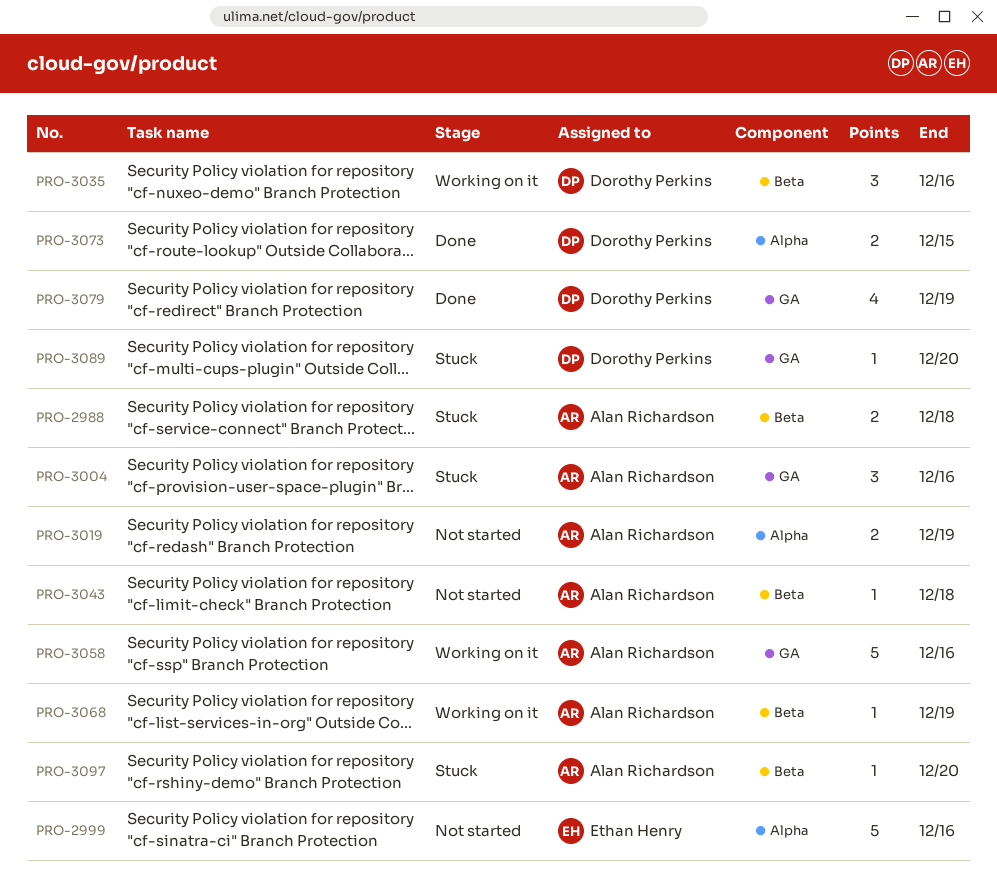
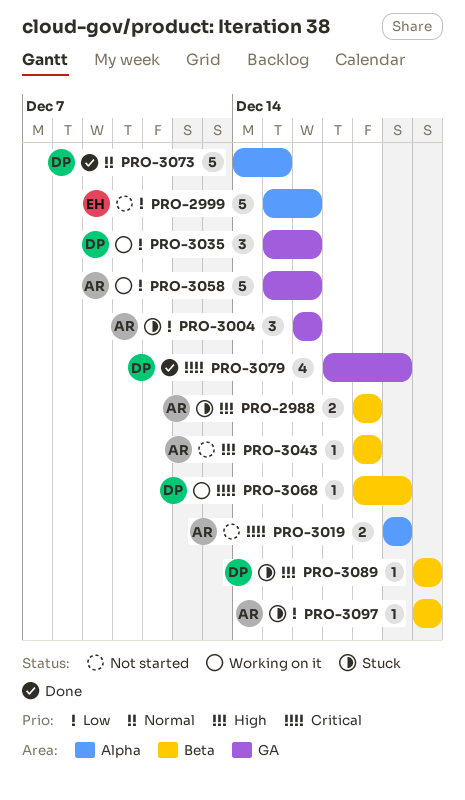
PRO-3035, label: Beta -> GA
PRO-3068, owner: Alan Richardson -> Dorothy Perkins
PRO-3073, estimate: 2 -> 5
PRO-3089, label: GA -> Beta

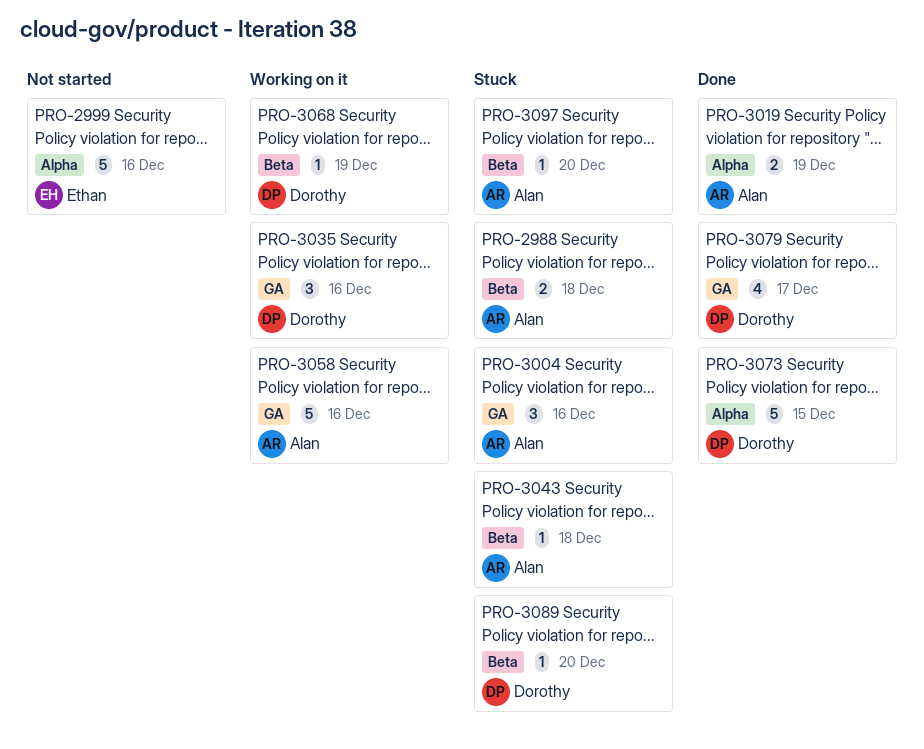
PRO-3019, status: Not started -> Done
PRO-3043, status: Not started -> Stuck
PRO-3079, due: Dec 19 -> Dec 17

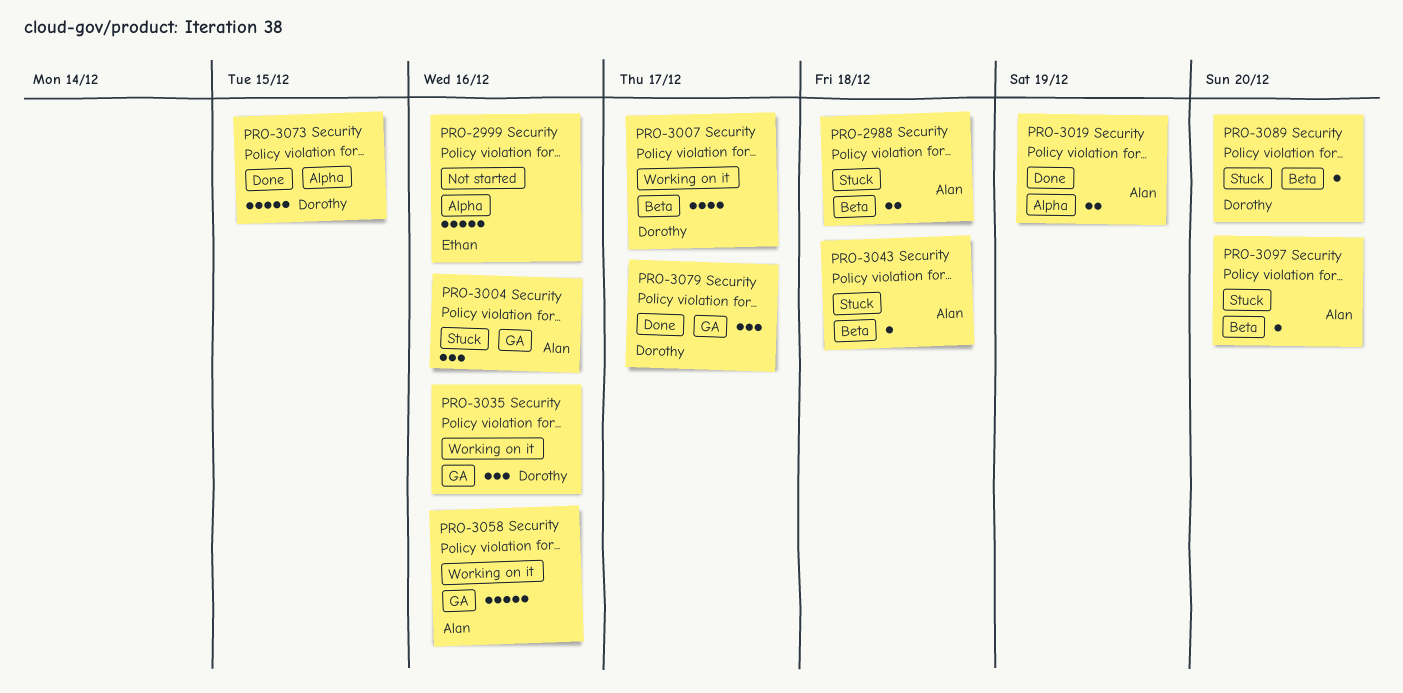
PRO-3007: none -> present
PRO-3068: present -> none
PRO-3079, estimate: 4 -> 3

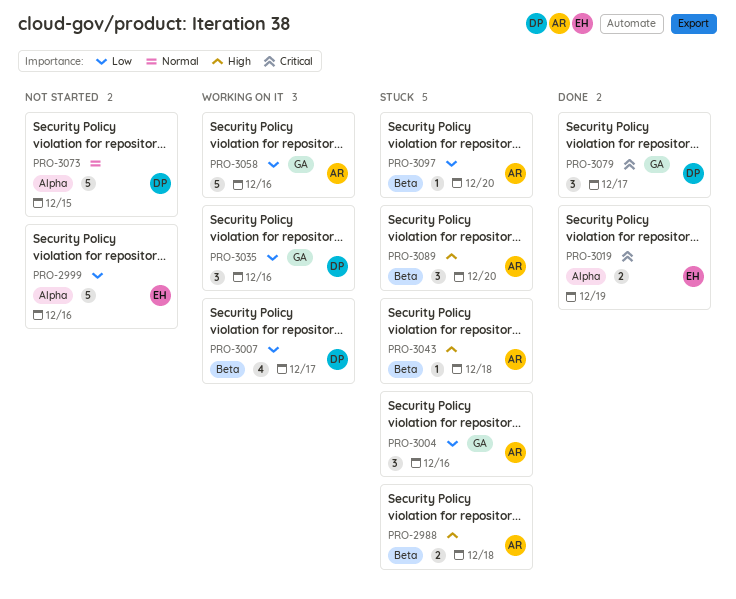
PRO-3019, owner: Alan -> Ethan
PRO-3073, status: Done -> Not started
PRO-3089, owner: Dorothy -> Alan
PRO-3089, estimate: 1 -> 3

